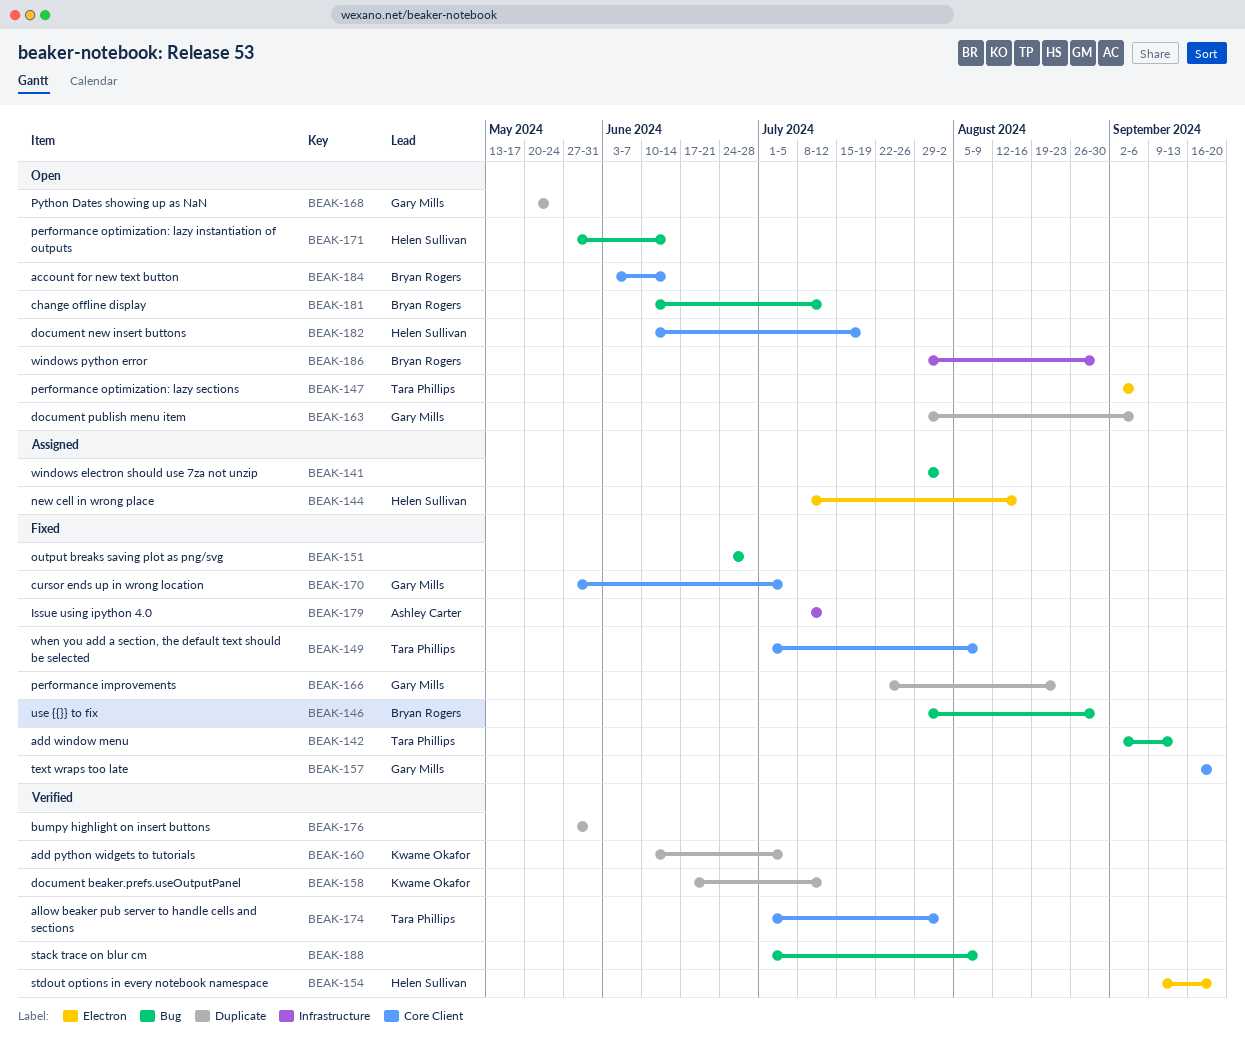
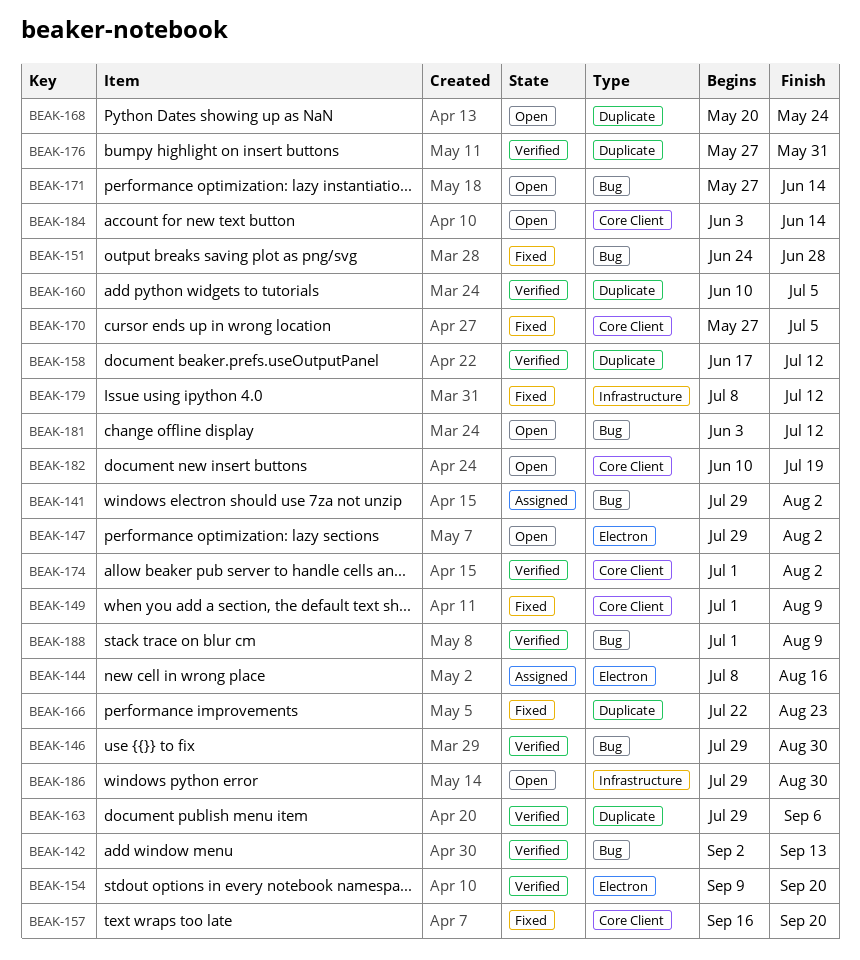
BEAK-142, status: Fixed -> Verified
BEAK-146, status: Fixed -> Verified
BEAK-147, start: Sep 2 -> Jul 29
BEAK-147, due: Sep 6 -> Aug 2
BEAK-163, status: Open -> Verified
BEAK-181, start: Jun 10 -> Jun 3

